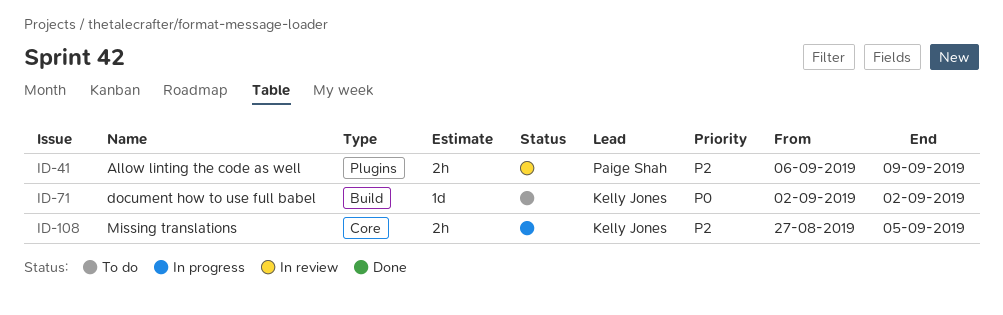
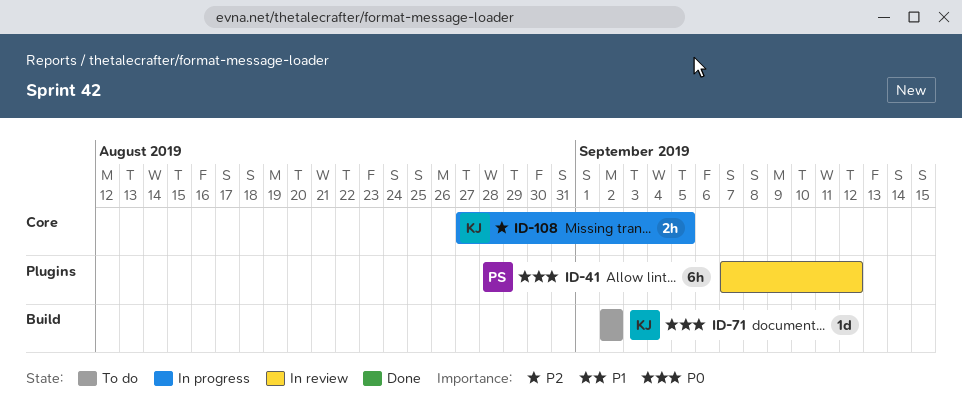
ID-41, priority: P2 -> P0
ID-41, estimate: 2h -> 6h
ID-41, start: Sep 6 -> Sep 7
ID-41, due: Sep 9 -> Sep 12

